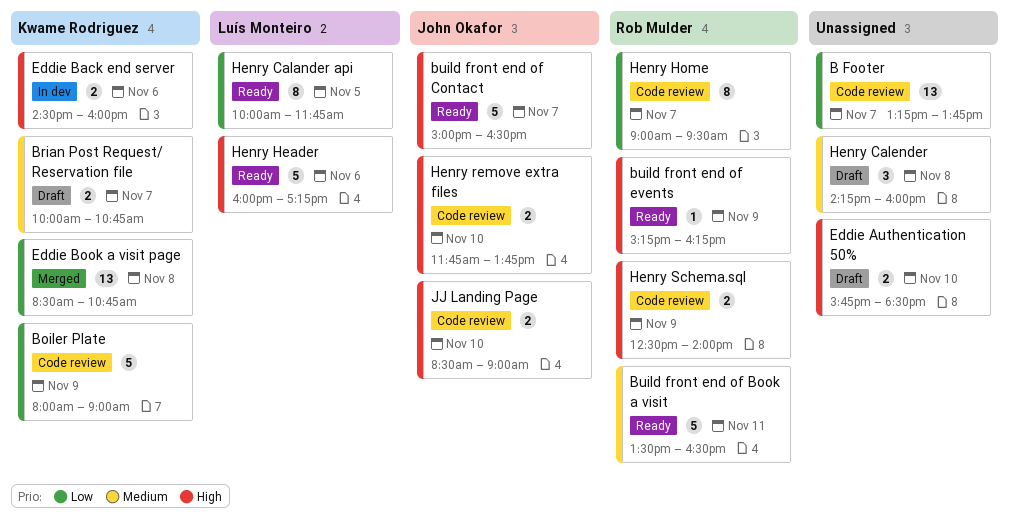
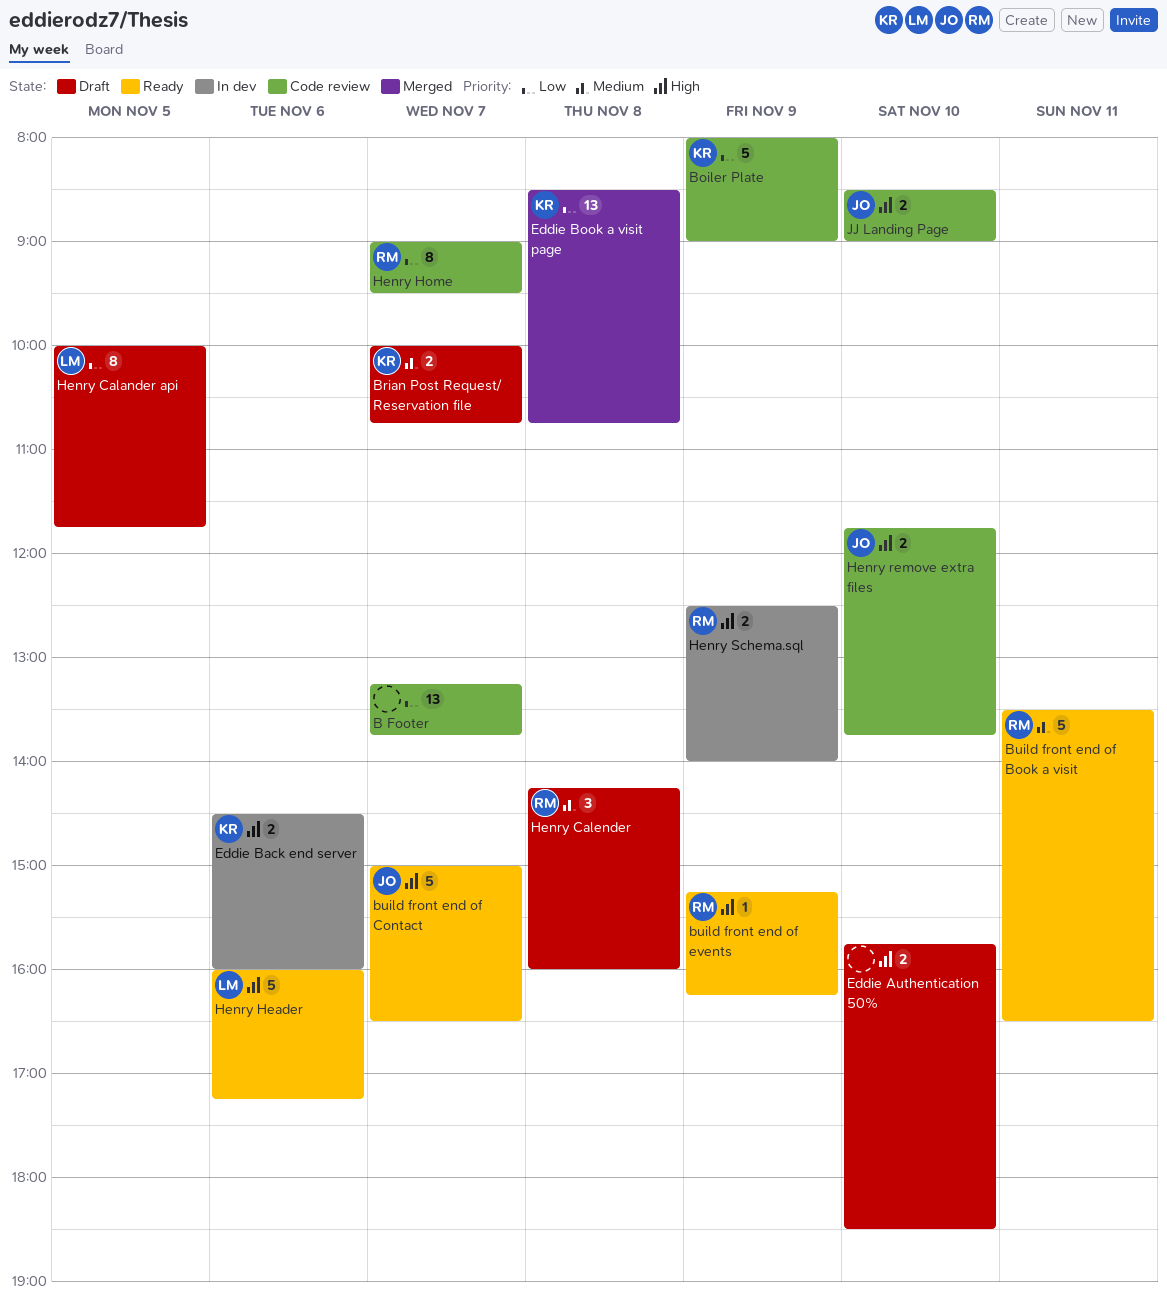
Henry Calander api, status: Ready -> Draft
Henry Calender, owner: none -> Rob Mulder
Henry Schema.sql, status: Code review -> In dev

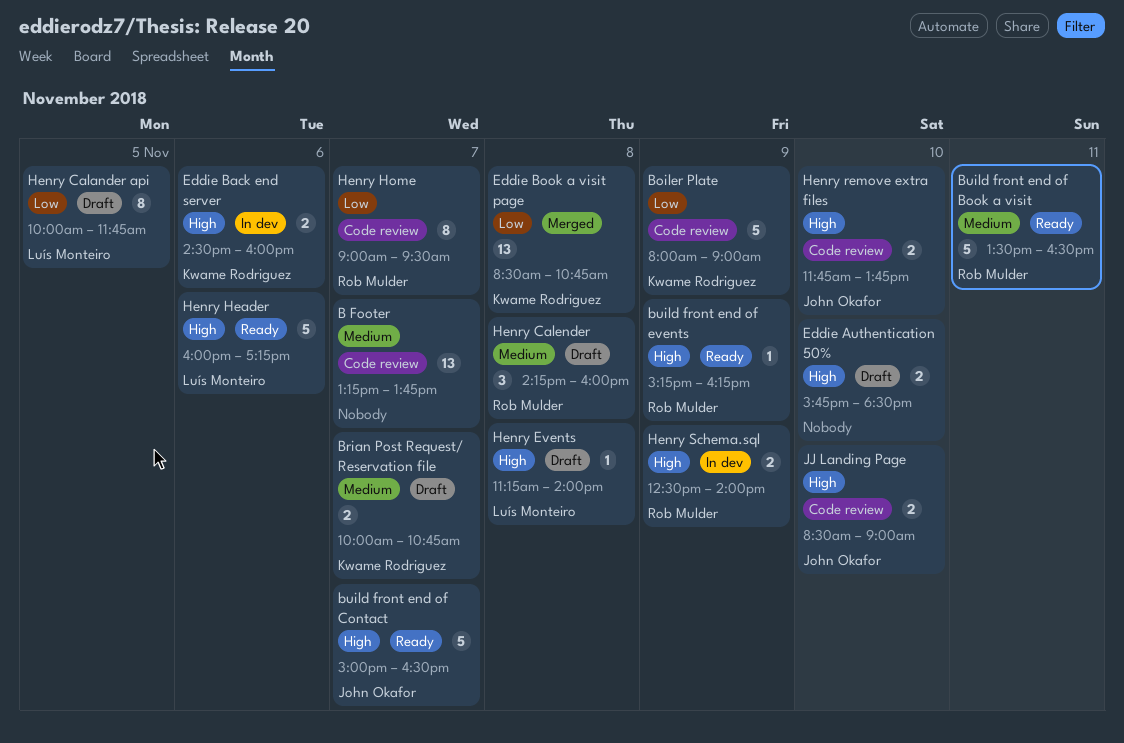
B Footer, priority: Low -> Medium
Henry Events: none -> present

